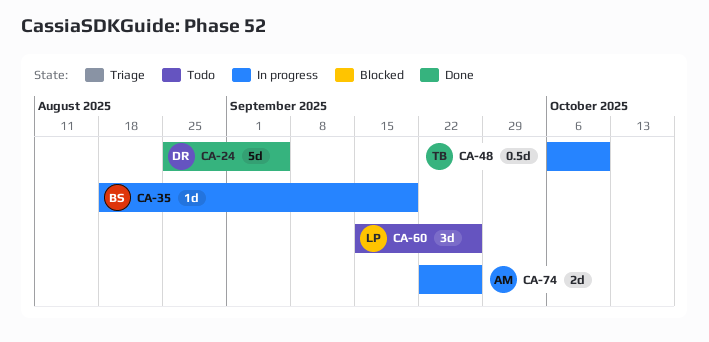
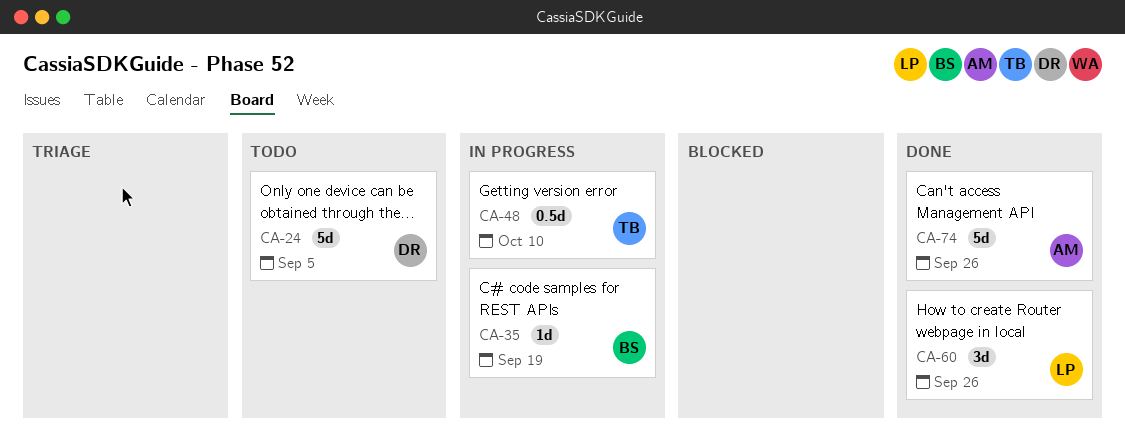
CA-24, status: Done -> Todo
CA-60, status: Todo -> Done
CA-74, status: In progress -> Done
CA-74, estimate: 2d -> 5d

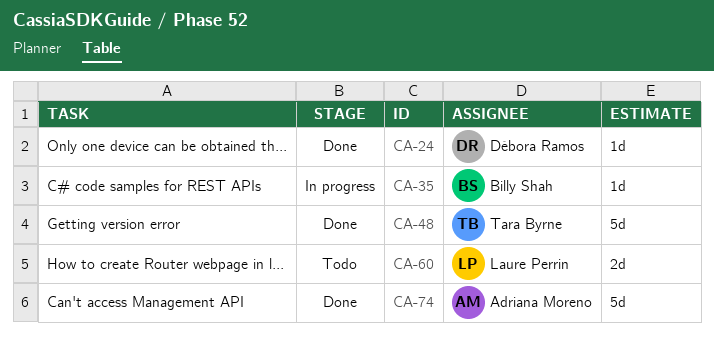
CA-24, status: Todo -> Done
CA-24, estimate: 5d -> 1d
CA-48, status: In progress -> Done
CA-48, estimate: 0.5d -> 5d
CA-60, status: Done -> Todo
CA-60, estimate: 3d -> 2d

